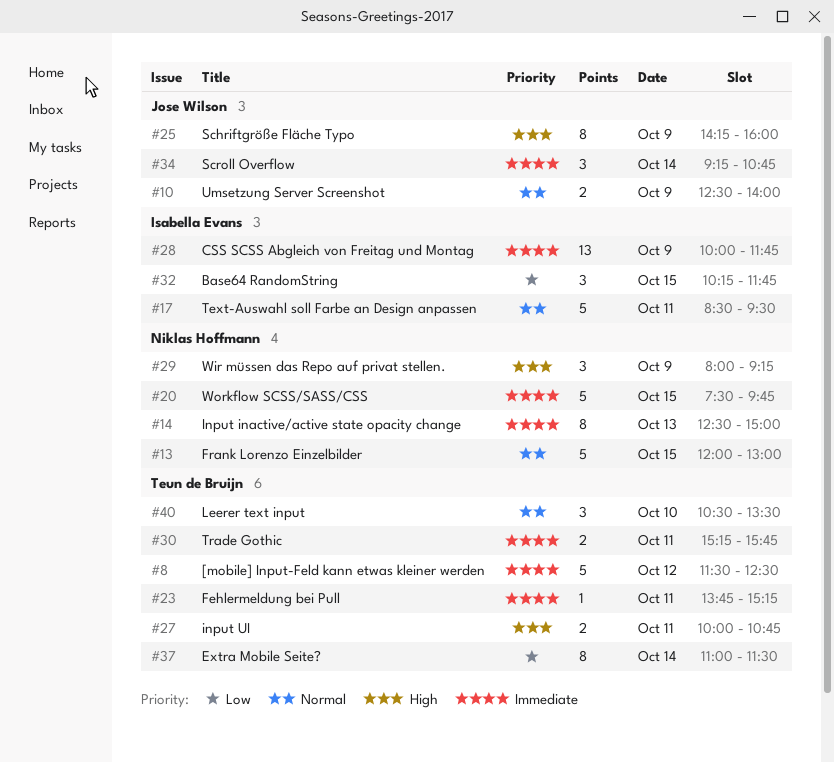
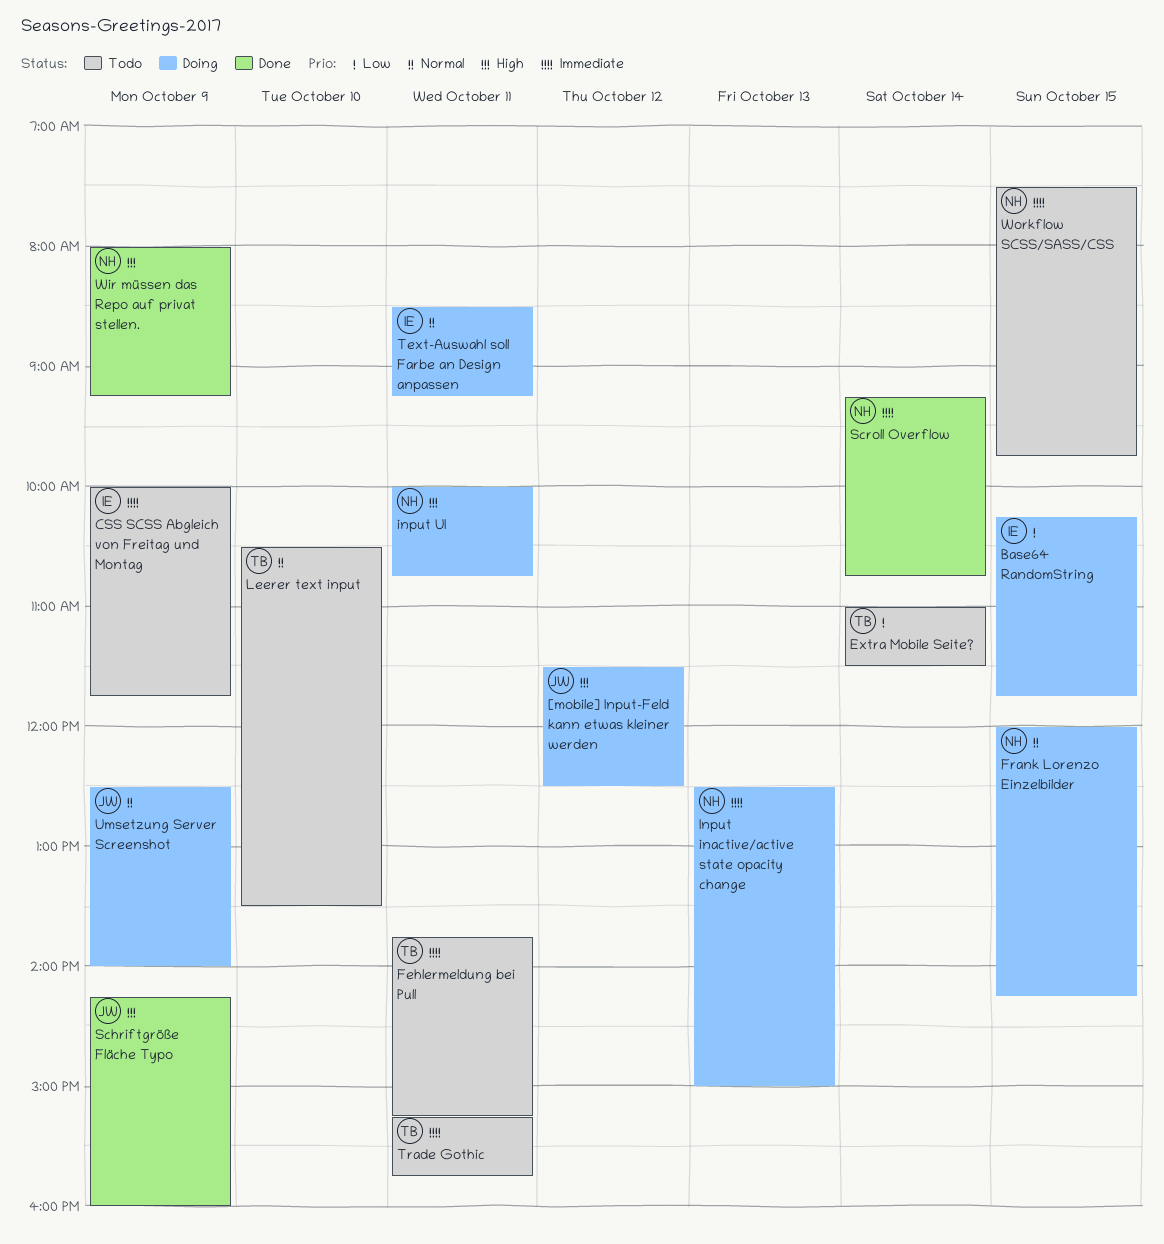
[mobile] Input-Feld kann etwas kleiner werden, owner: Teun de Bruijn -> Jose Wilson
[mobile] Input-Feld kann etwas kleiner werden, priority: Immediate -> High
Frank Lorenzo Einzelbilder, ends: 13:00 -> 14:15
input UI, owner: Teun de Bruijn -> Niklas Hoffmann
Scroll Overflow, owner: Jose Wilson -> Niklas Hoffmann
Text-Auswahl soll Farbe an Design anpassen, ends: 09:30 -> 09:15

